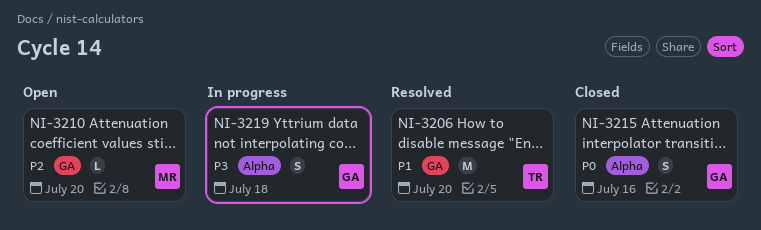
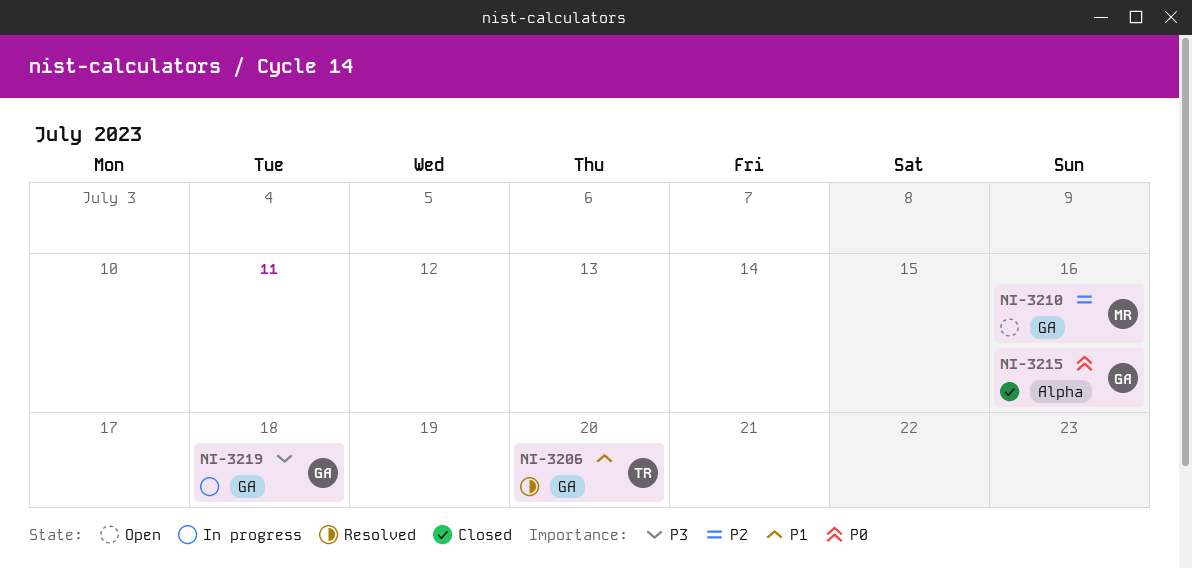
NI-3210, due: Jul 20 -> Jul 16
NI-3219, label: Alpha -> GA

